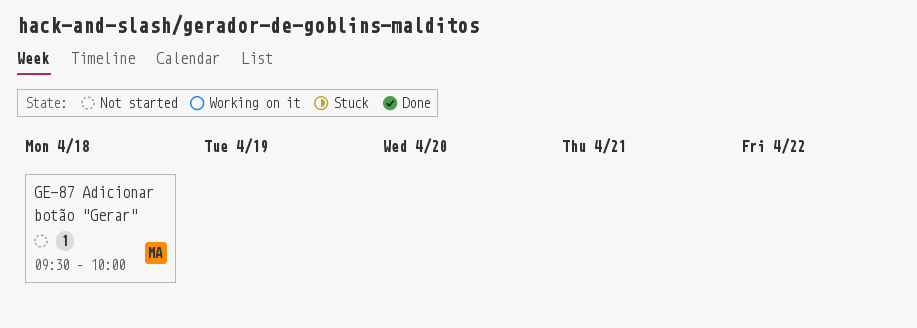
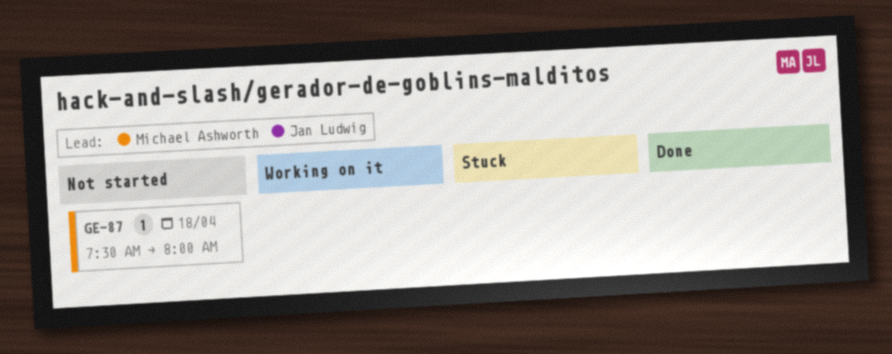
GE-87, begins: 09:30 -> 07:30
GE-87, ends: 10:00 -> 08:00

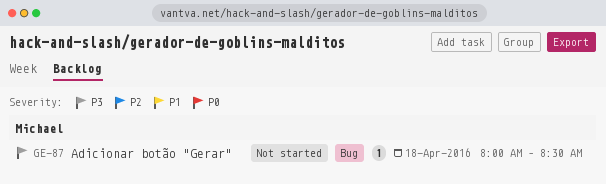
GE-87, begins: 07:30 -> 08:00
GE-87, ends: 08:00 -> 08:30

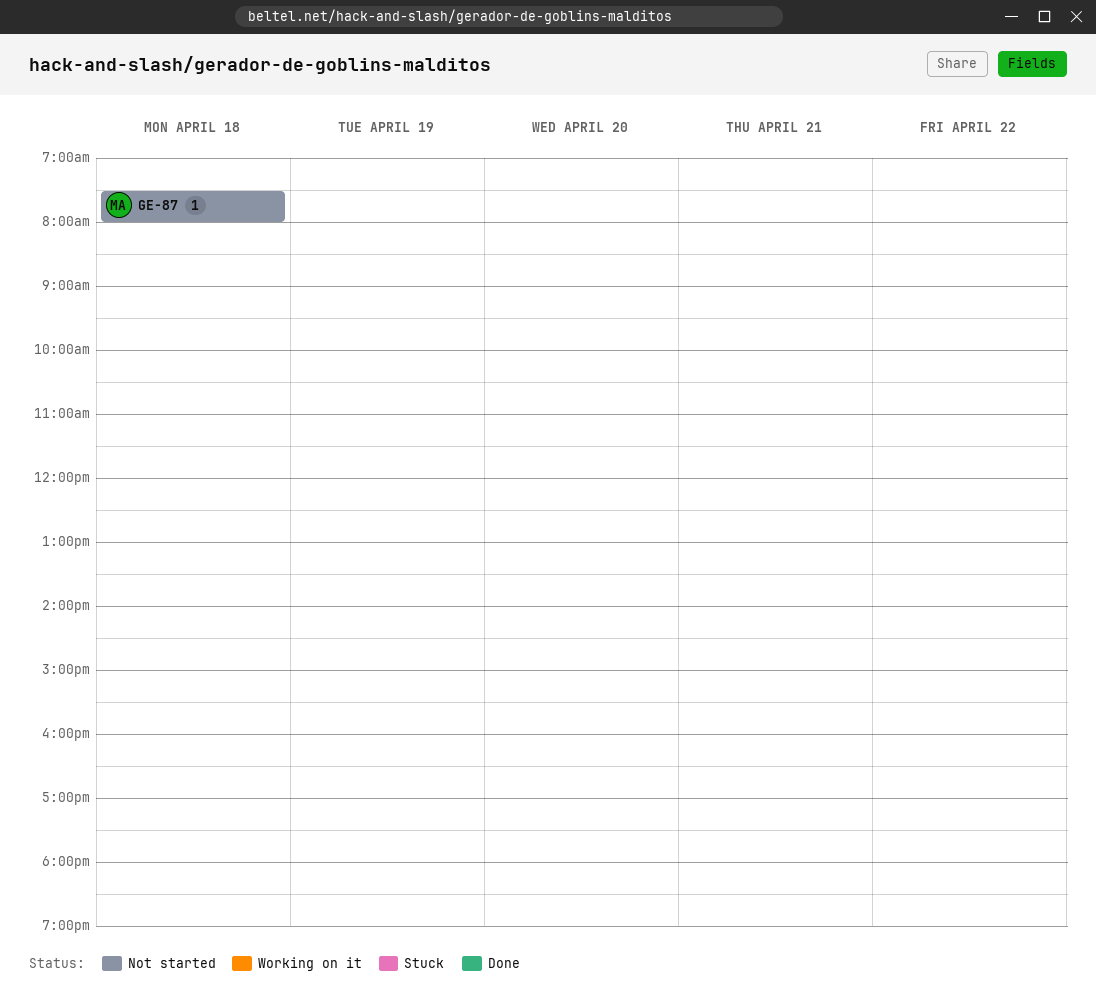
GE-87, begins: 08:00 -> 07:30
GE-87, ends: 08:30 -> 08:00

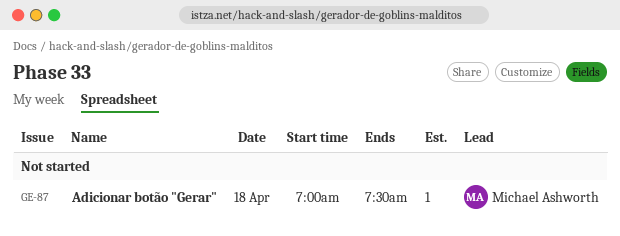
GE-87, begins: 07:30 -> 07:00
GE-87, ends: 08:00 -> 07:30

